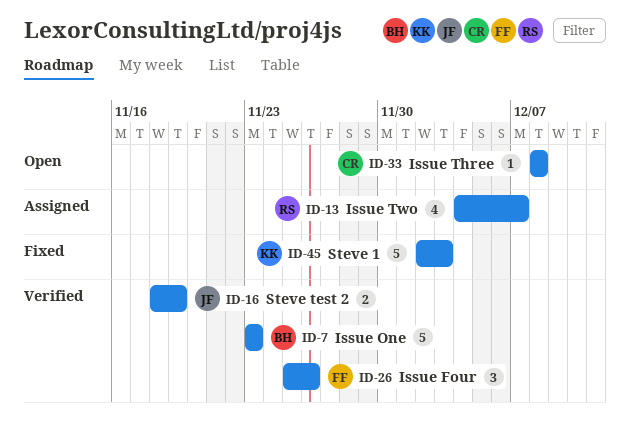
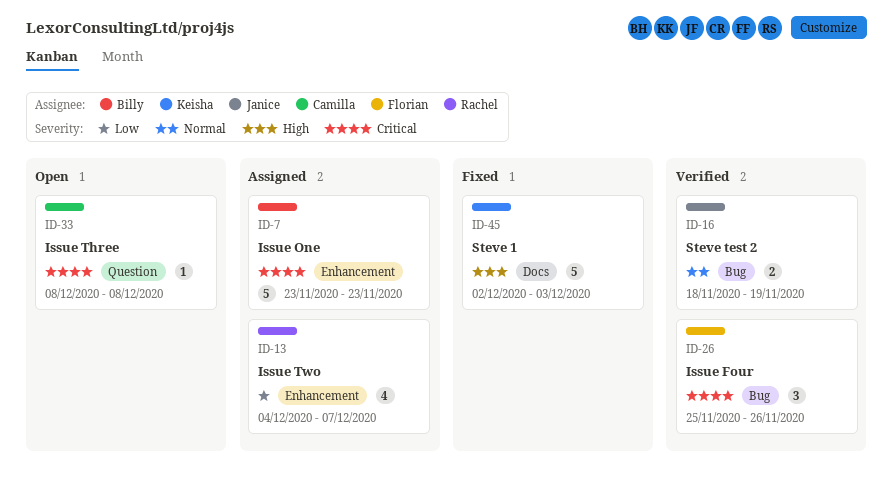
ID-7, status: Verified -> Assigned

